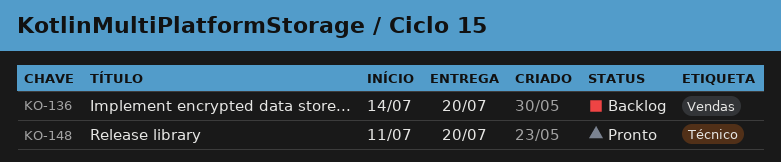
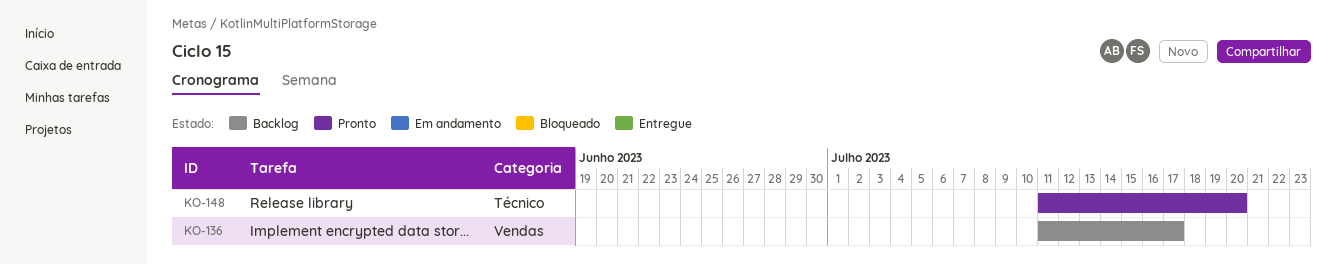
KO-136, start: Jul 14 -> Jul 11
KO-136, due: Jul 20 -> Jul 17

